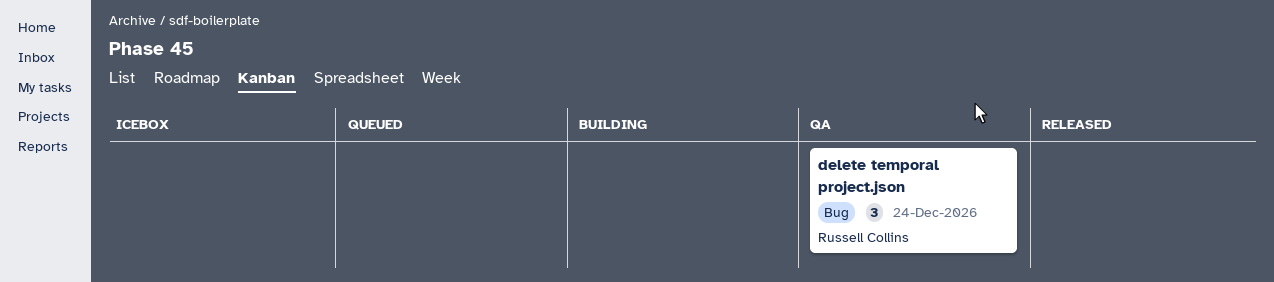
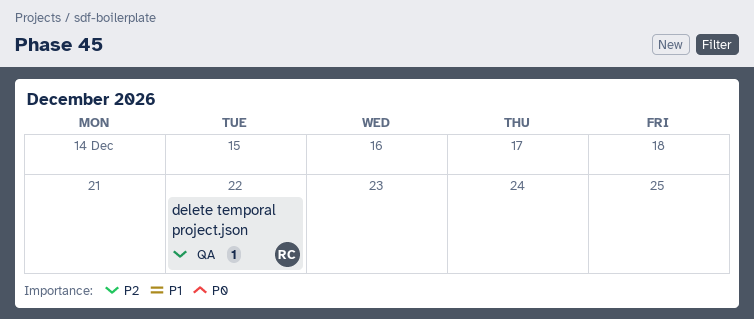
delete temporal project.json, estimate: 3 -> 1
delete temporal project.json, due: Dec 24 -> Dec 22

